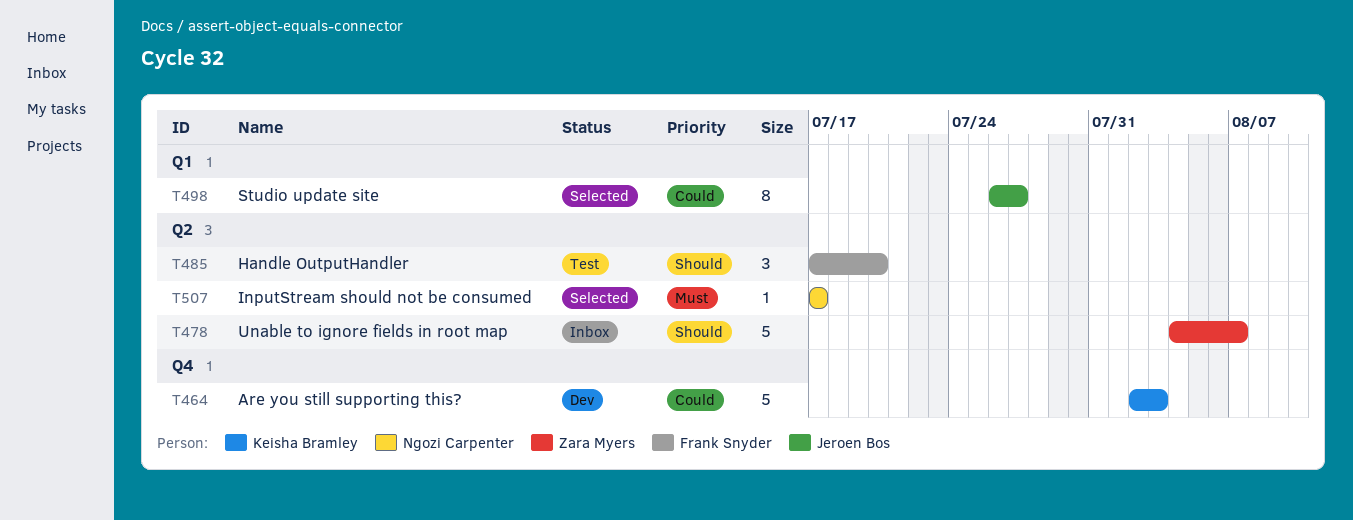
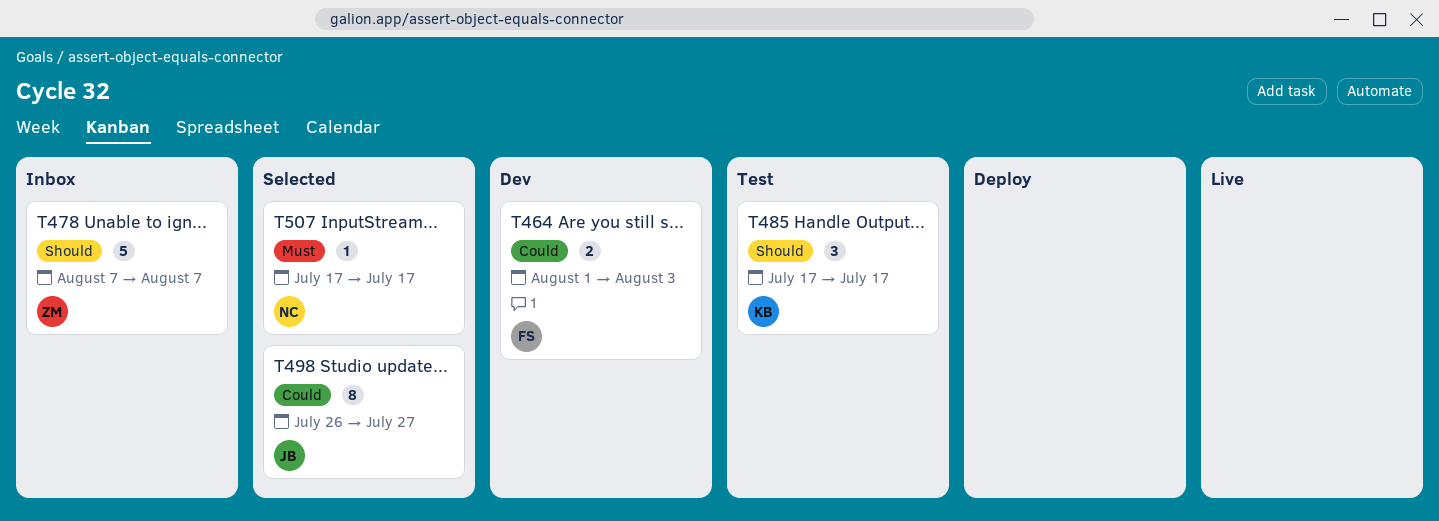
T464, owner: Keisha Bramley -> Frank Snyder
T464, estimate: 5 -> 2
T464, start: Aug 2 -> Aug 1
T478, start: Aug 4 -> Aug 7
T485, owner: Frank Snyder -> Keisha Bramley
T485, due: Jul 20 -> Jul 17

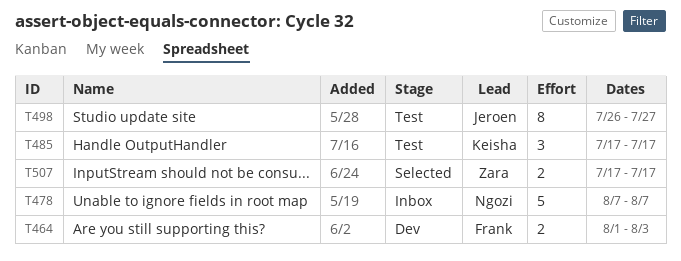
T478, owner: Zara -> Ngozi
T498, status: Selected -> Test
T507, owner: Ngozi -> Zara
T507, estimate: 1 -> 2

